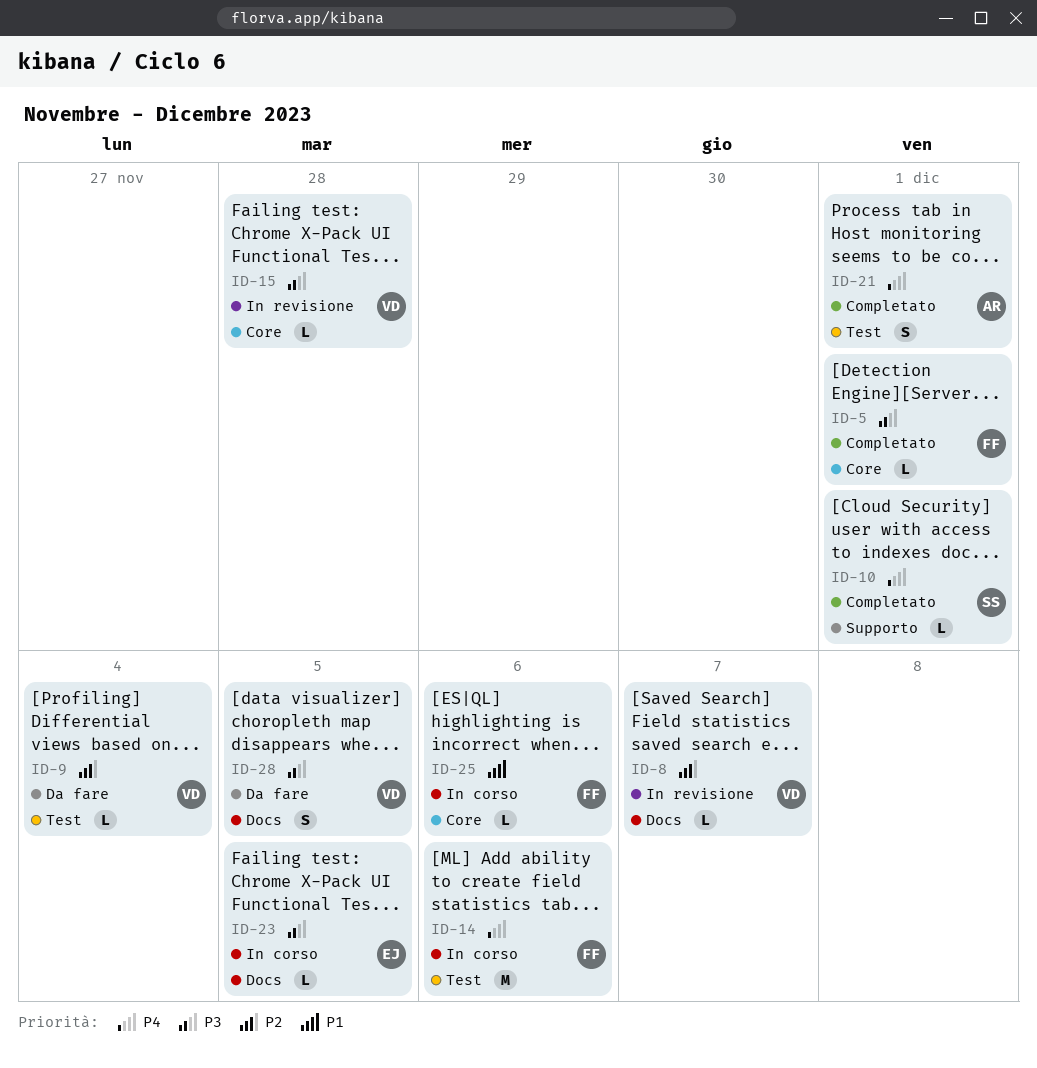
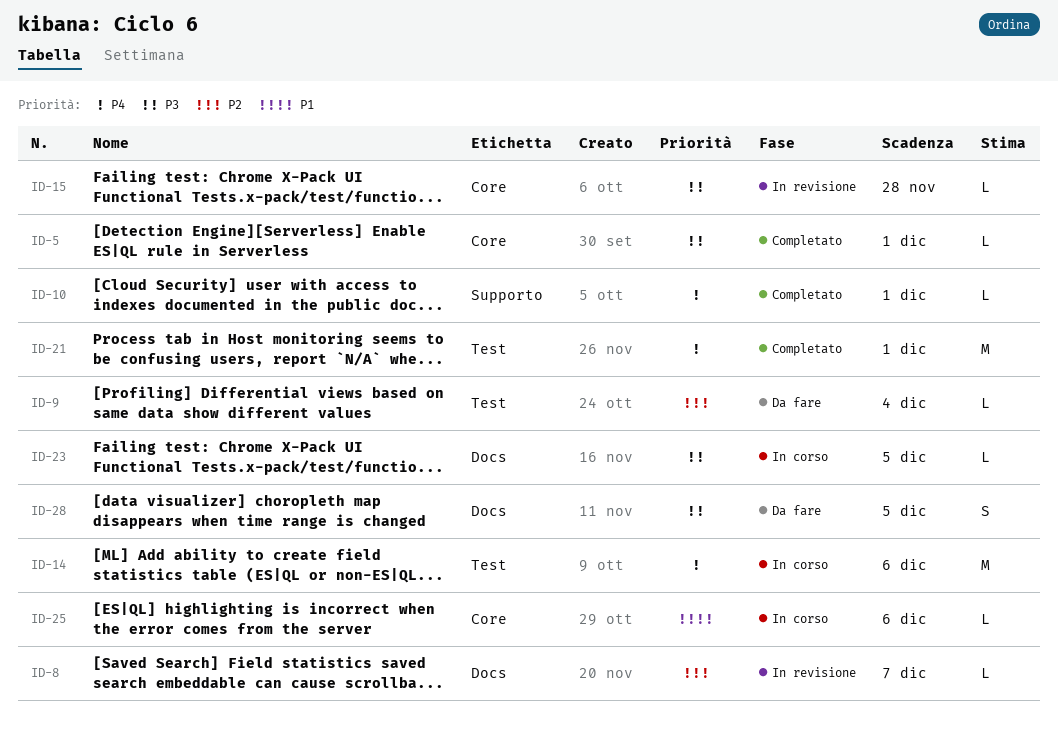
ID-21, estimate: S -> M

